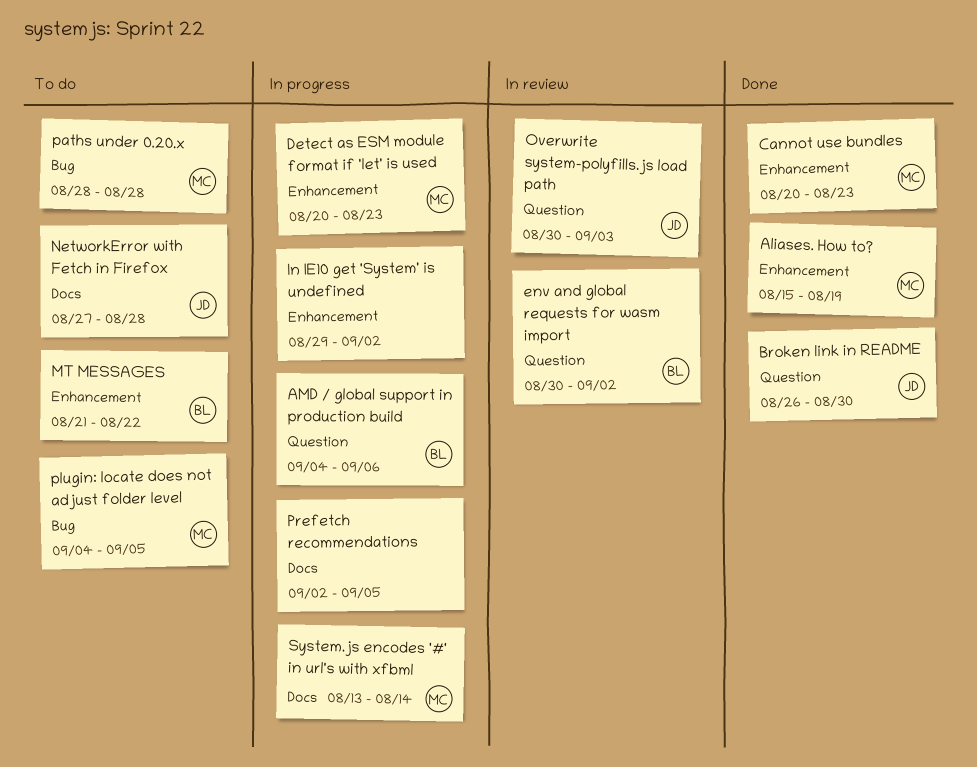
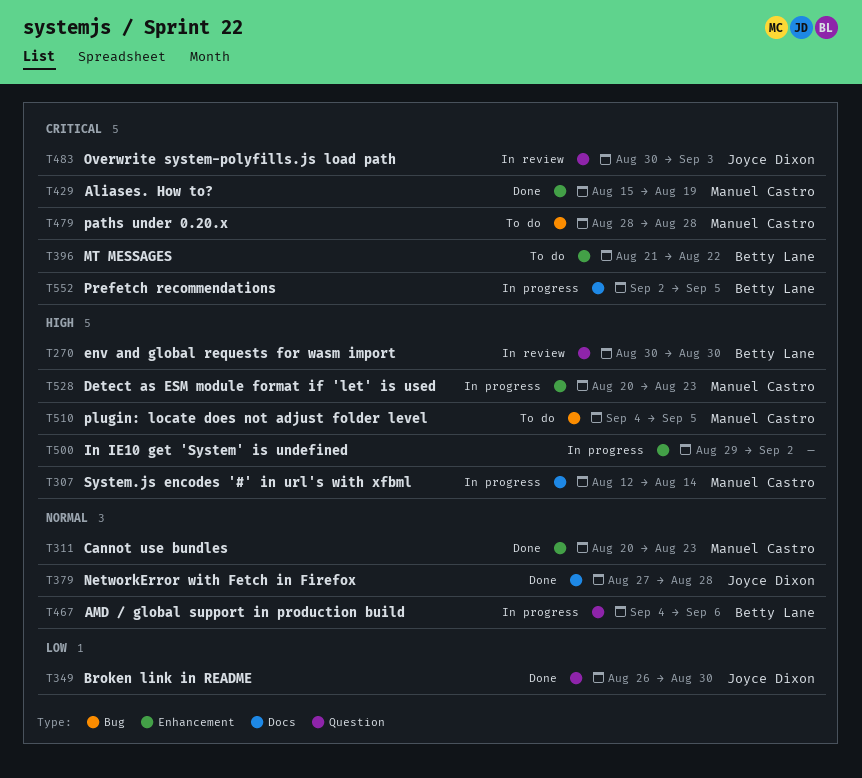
env and global requests for wasm import, due: Sep 2 -> Aug 30
NetworkError with Fetch in Firefox, status: To do -> Done
Prefetch recommendations, owner: none -> Betty Lane
System.js encodes '#' in url's with xfbml, start: Aug 13 -> Aug 12

